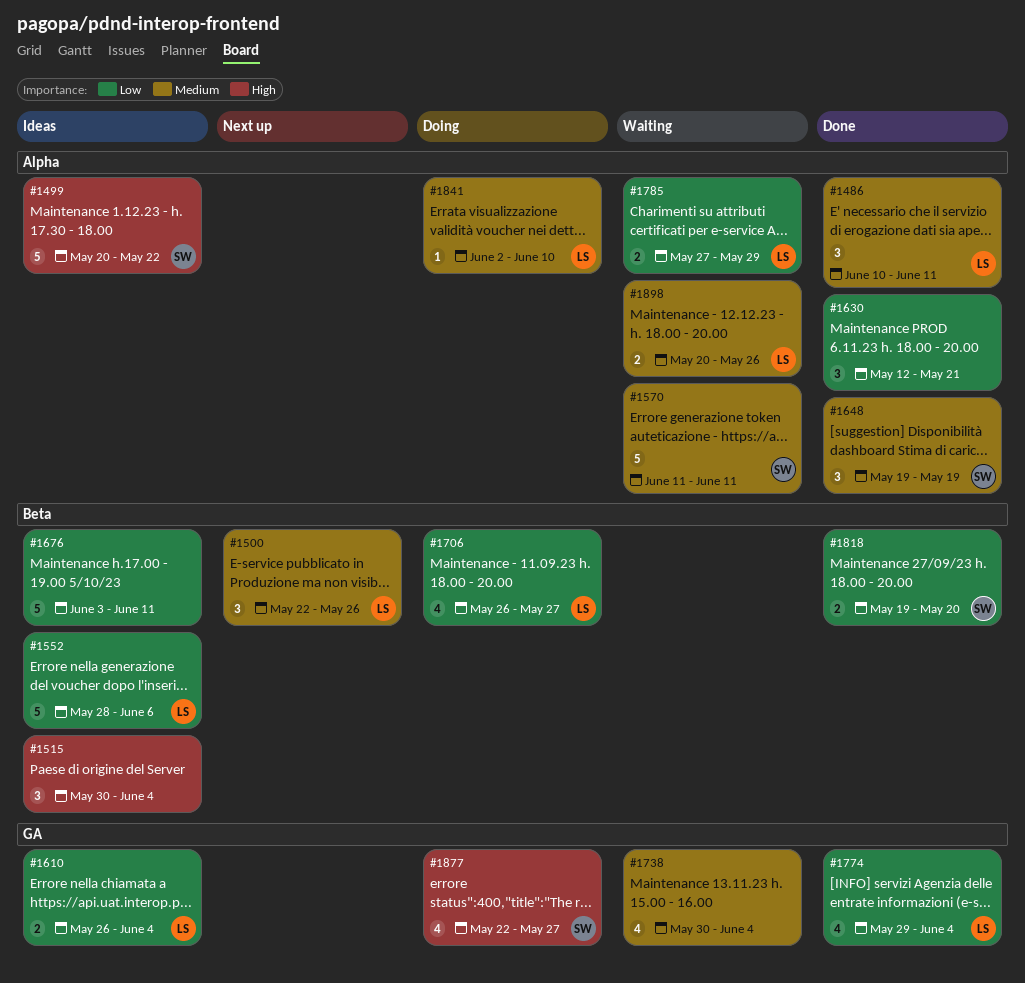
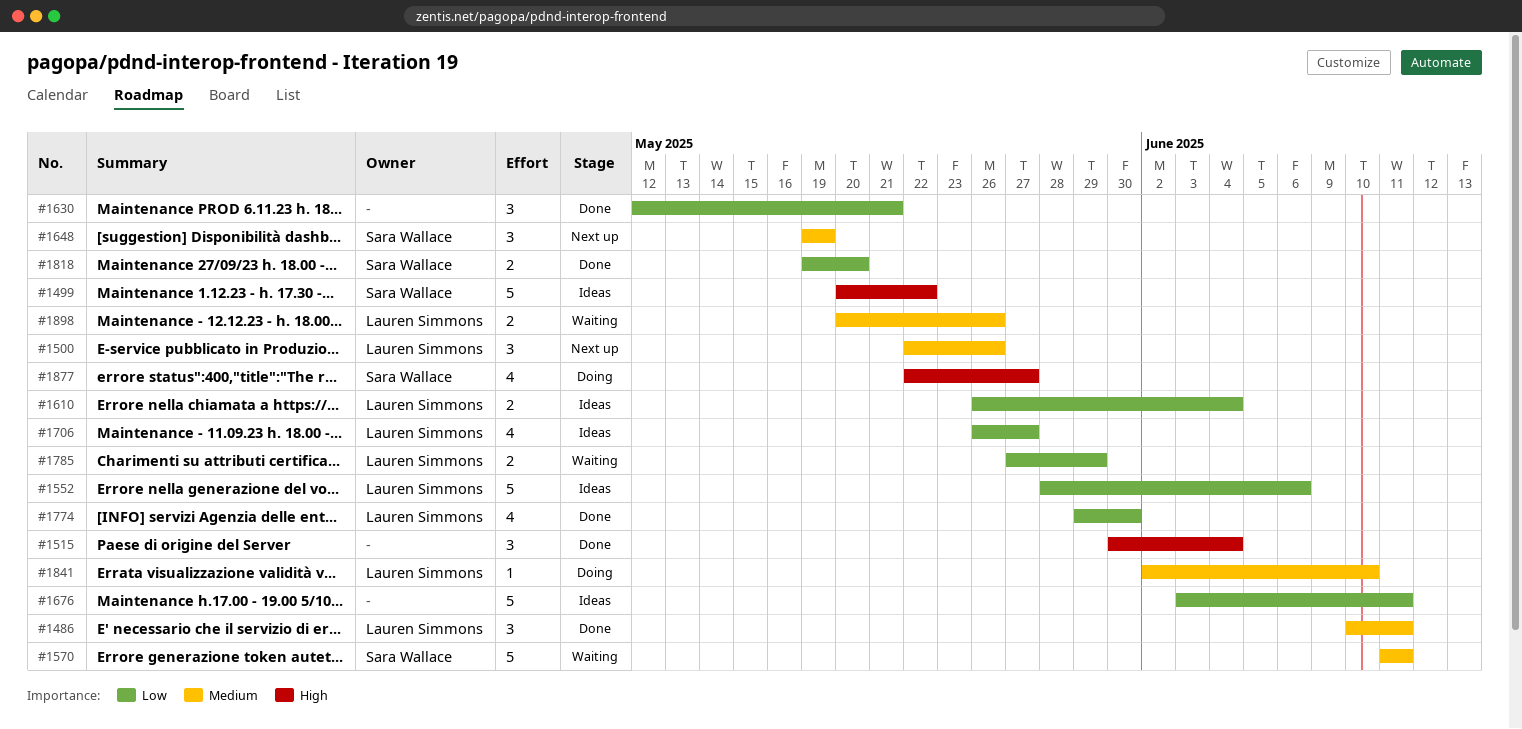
#1515, status: Ideas -> Done
#1648, status: Done -> Next up
#1706, status: Doing -> Ideas
#1738: present -> none
#1774, due: Jun 4 -> May 30

